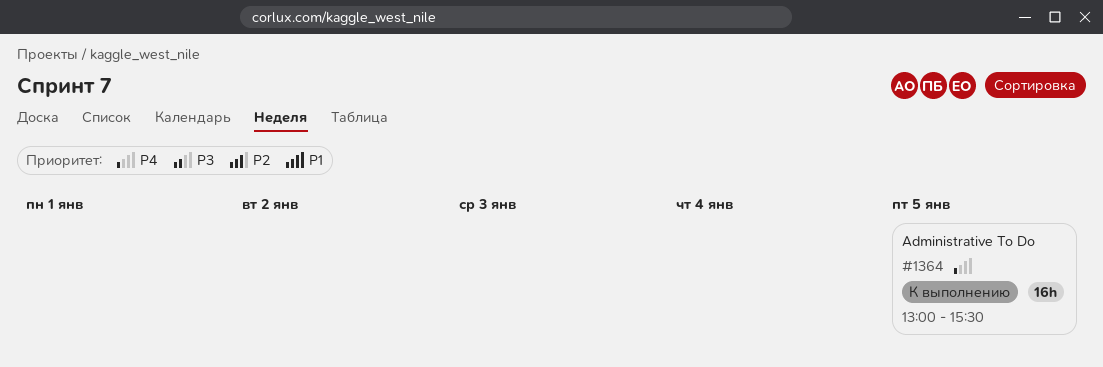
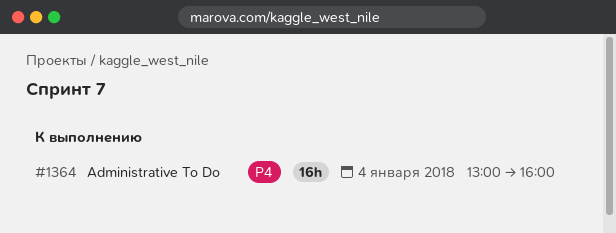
#1364, day: Jan 5 -> Jan 4
#1364, ends: 15:30 -> 16:00

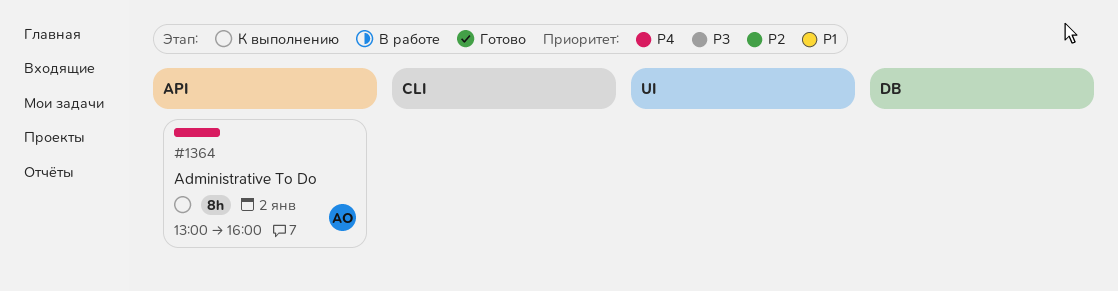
#1364, estimate: 16h -> 8h
#1364, day: Jan 4 -> Jan 2

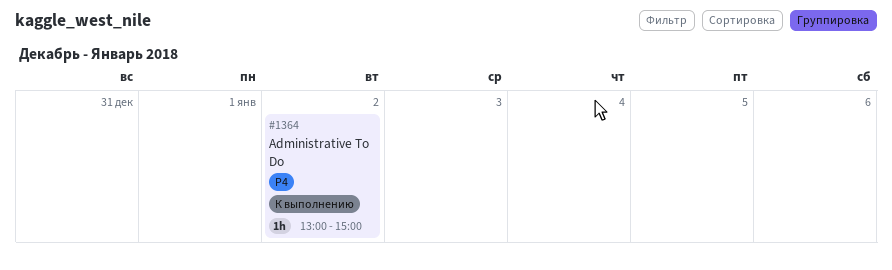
#1364, estimate: 8h -> 1h
#1364, ends: 16:00 -> 15:00

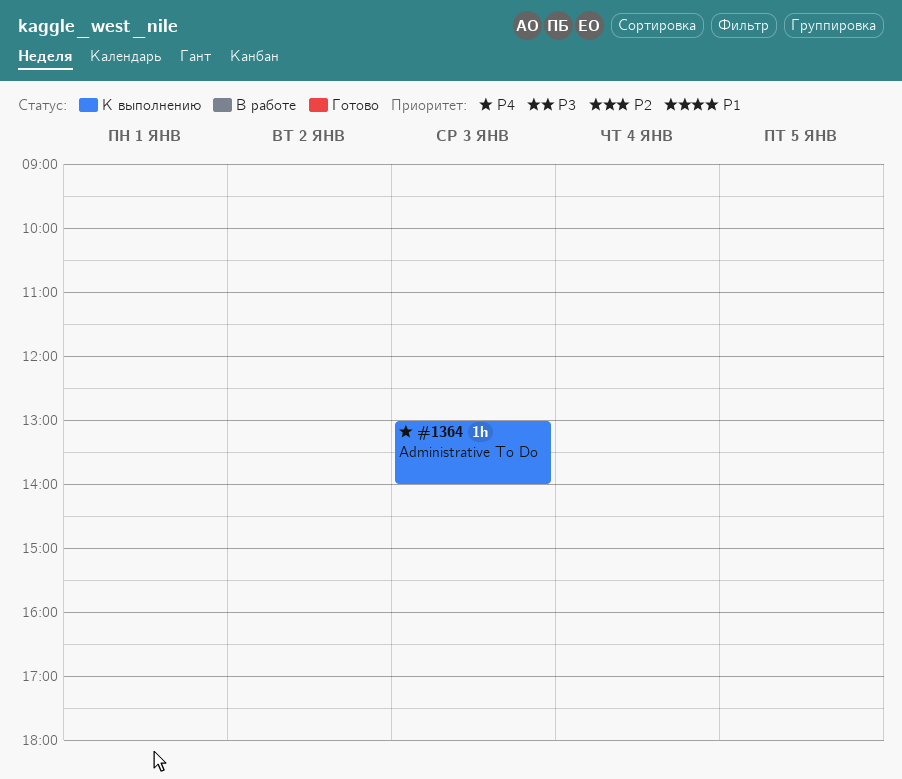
#1364, day: Jan 2 -> Jan 3
#1364, ends: 15:00 -> 14:00

